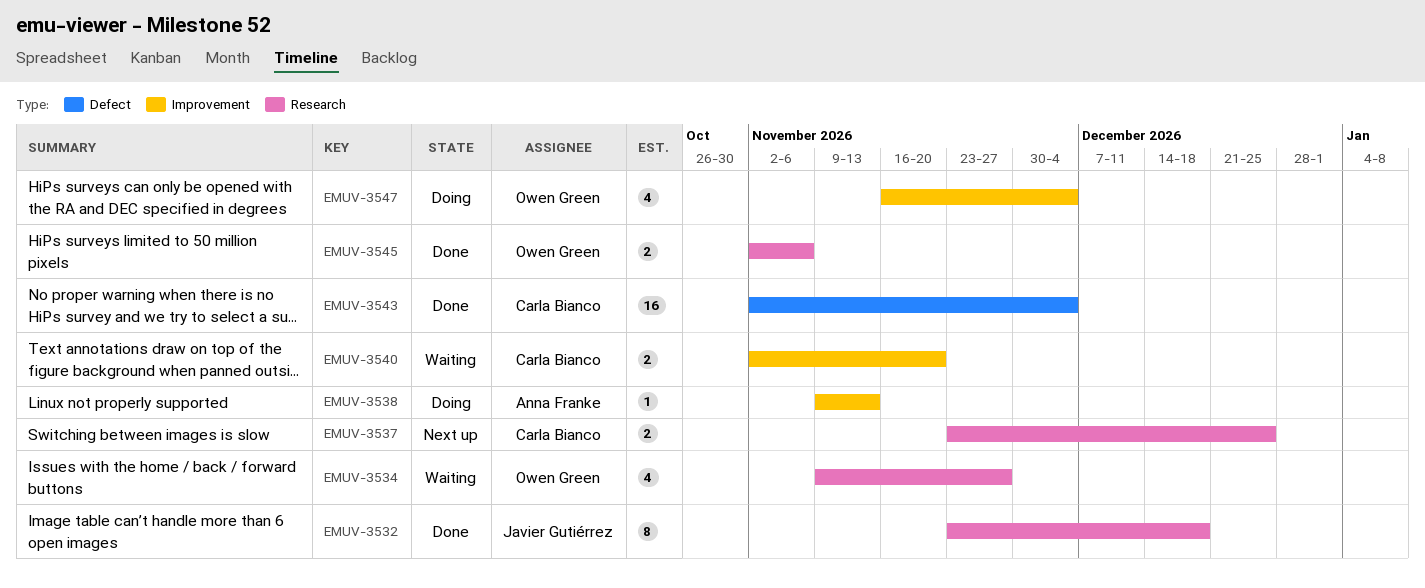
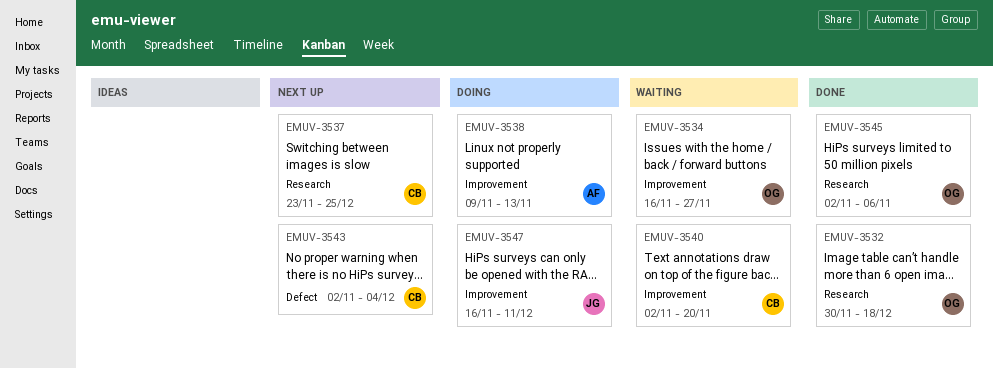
EMUV-3532, owner: Javier Gutiérrez -> Owen Green
EMUV-3532, start: Nov 23 -> Nov 30
EMUV-3534, label: Research -> Improvement
EMUV-3534, start: Nov 9 -> Nov 16
EMUV-3543, status: Done -> Next up
EMUV-3547, owner: Owen Green -> Javier Gutiérrez
EMUV-3547, due: Dec 4 -> Dec 11

